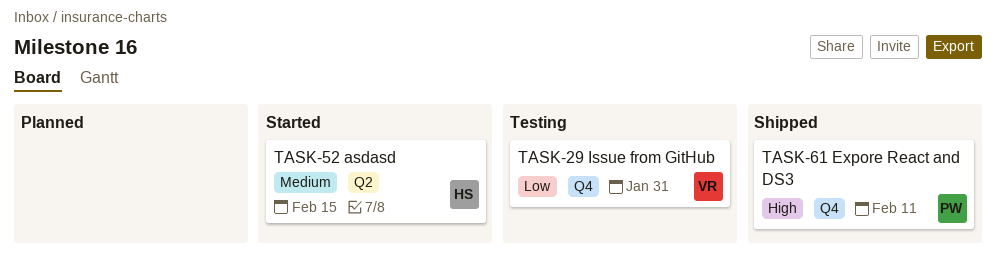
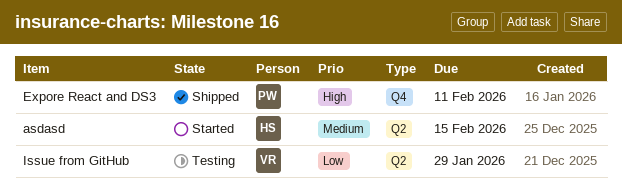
Issue from GitHub, label: Q4 -> Q2
Issue from GitHub, due: Jan 31 -> Jan 29

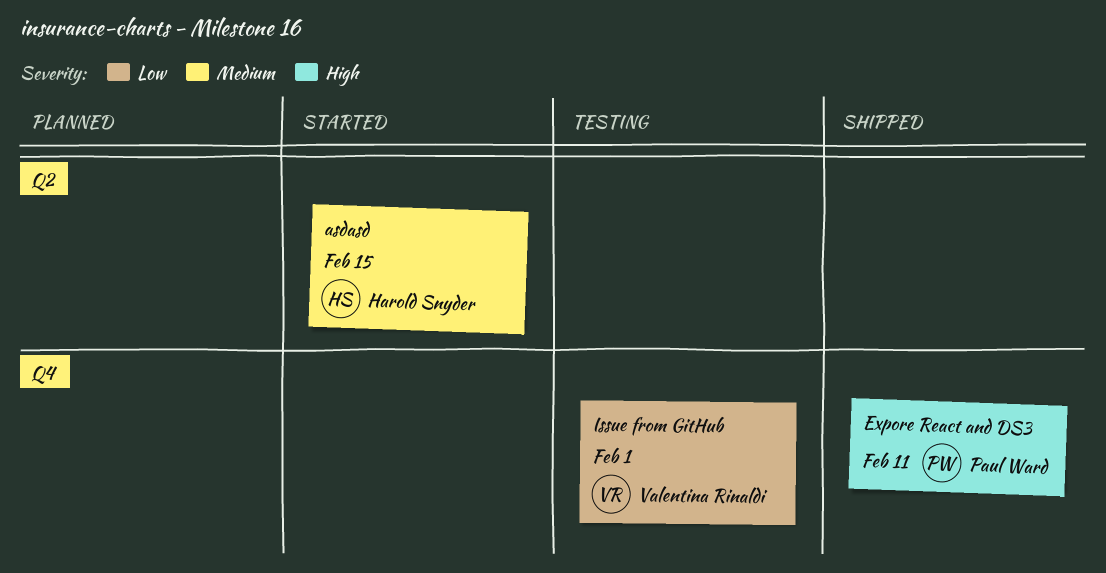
Issue from GitHub, label: Q2 -> Q4
Issue from GitHub, due: Jan 29 -> Feb 1

